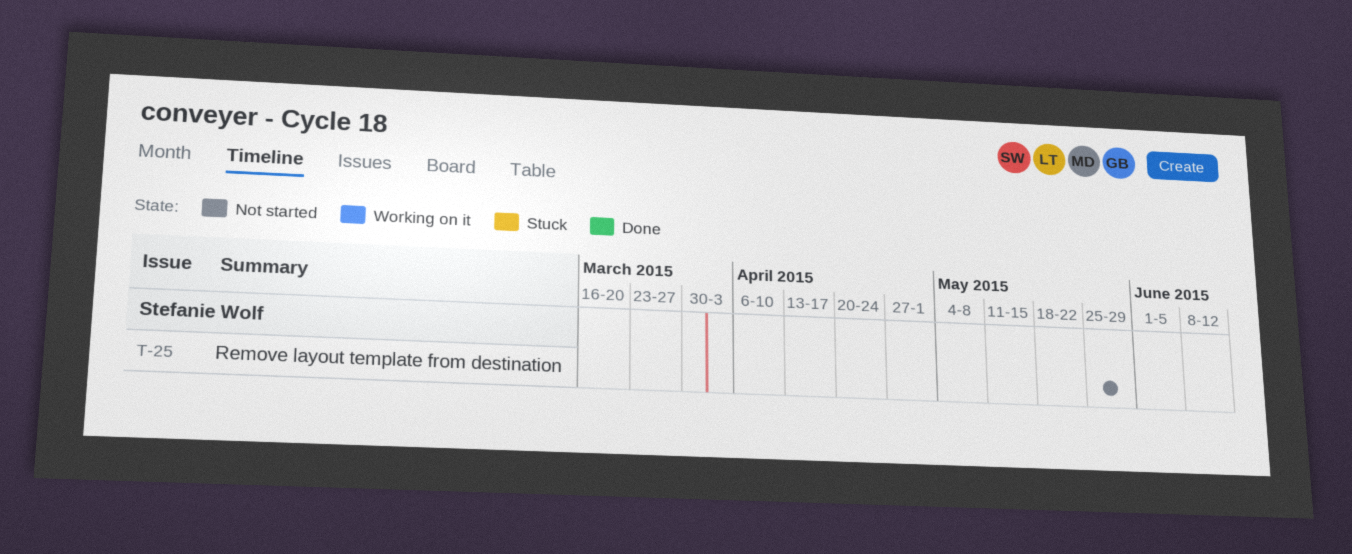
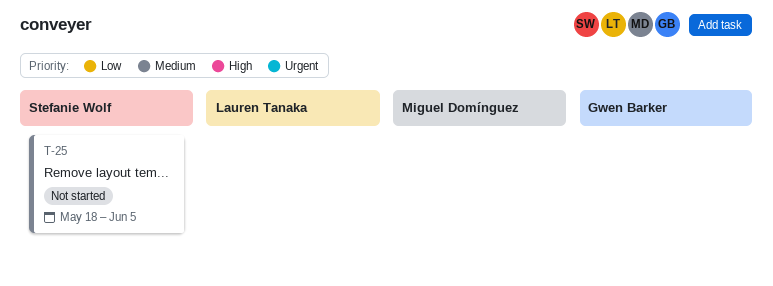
T-25, start: May 25 -> May 18
T-25, due: May 29 -> Jun 5

